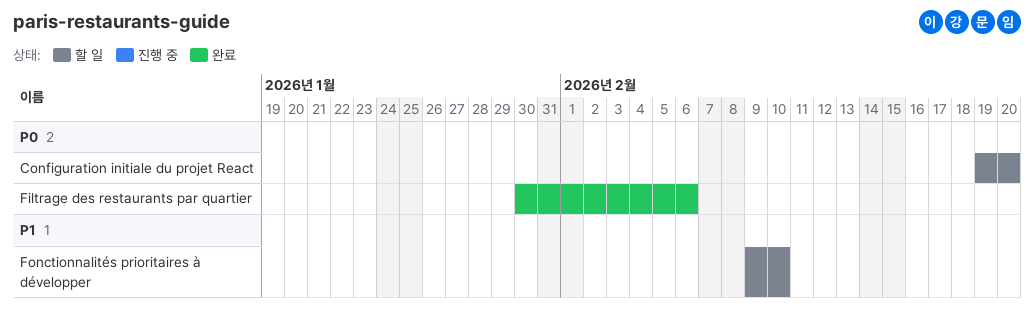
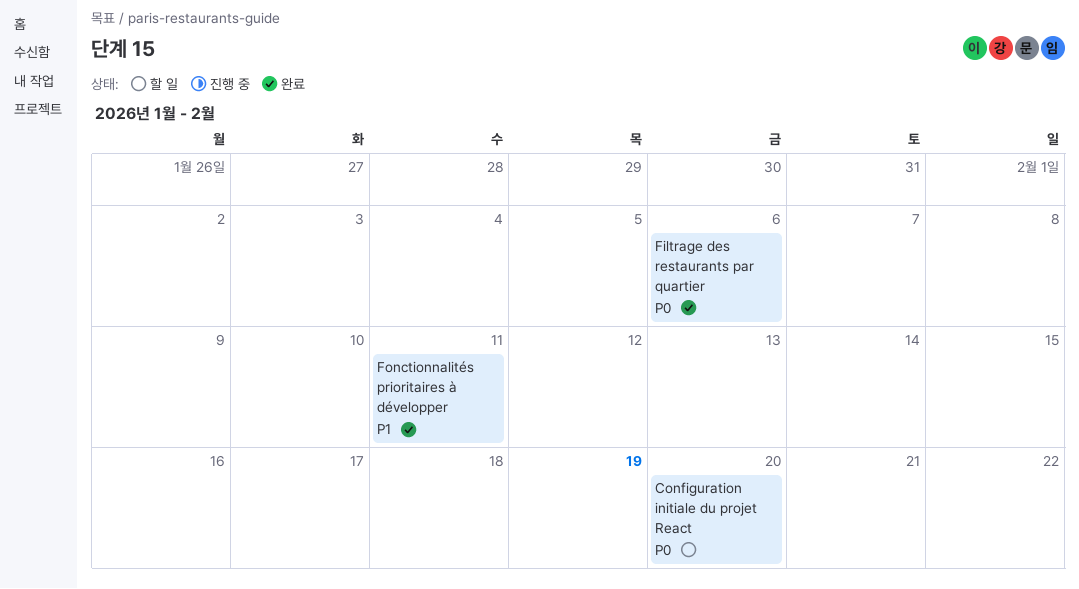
Fonctionnalités prioritaires à développer, status: 할 일 -> 완료
Fonctionnalités prioritaires à développer, due: Feb 10 -> Feb 11

